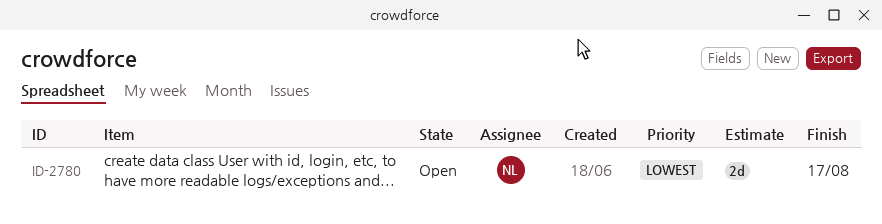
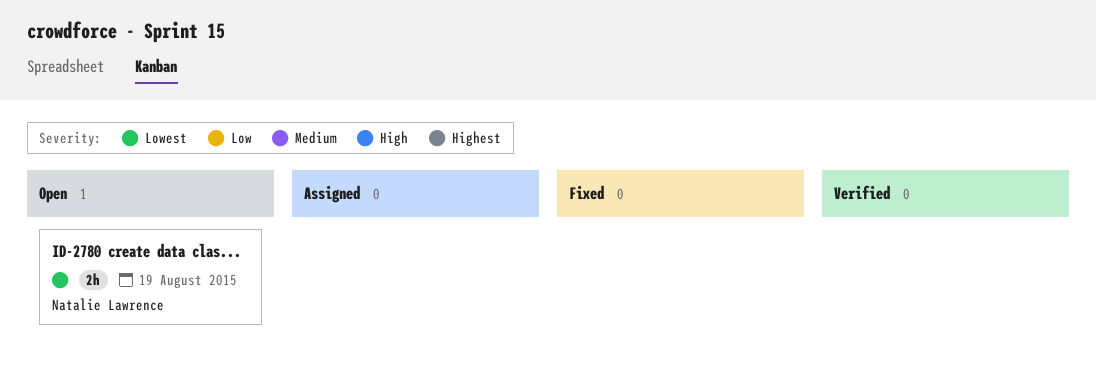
ID-2780, estimate: 2d -> 2h
ID-2780, due: Aug 17 -> Aug 19

